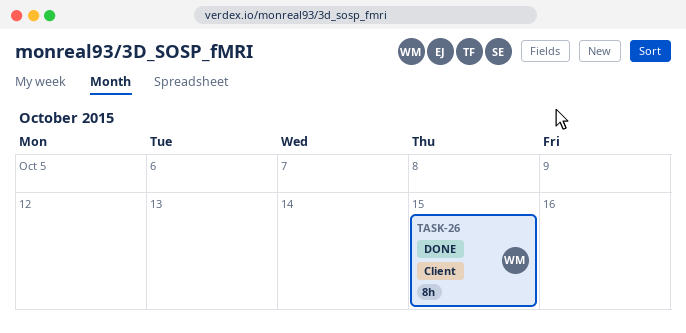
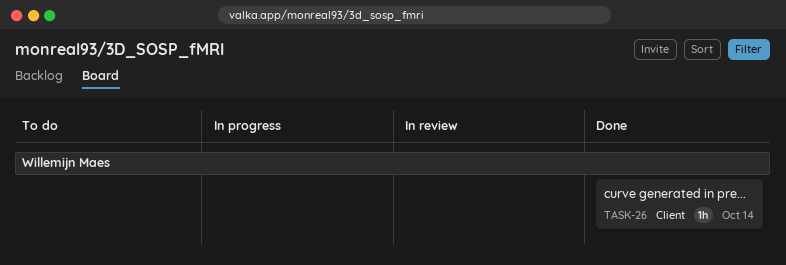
TASK-26, estimate: 8h -> 1h
TASK-26, due: Oct 15 -> Oct 14

